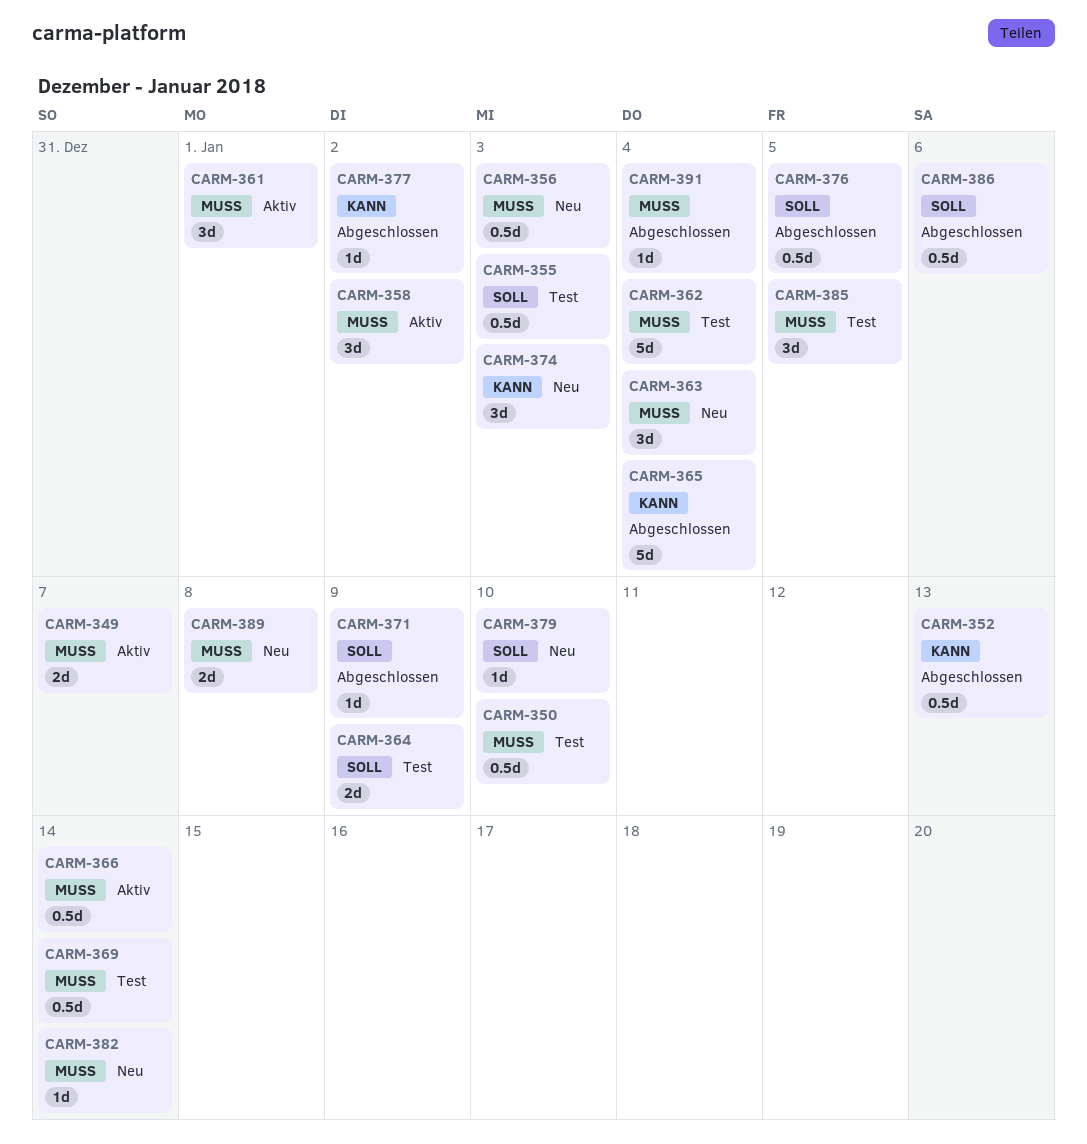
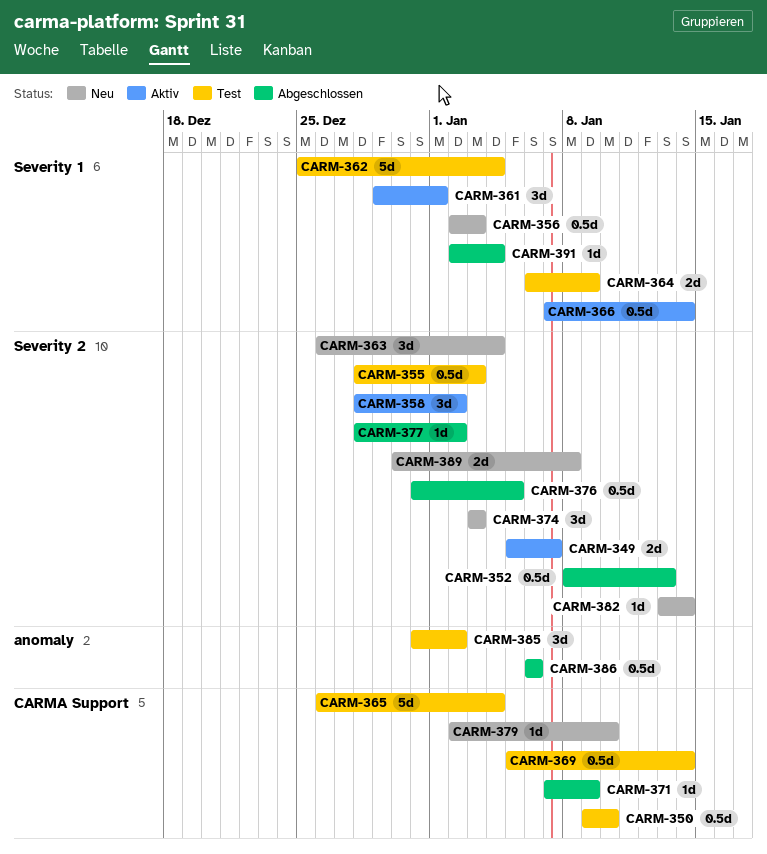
CARM-365, status: Abgeschlossen -> Test
CARM-385, due: Jan 5 -> Jan 2

